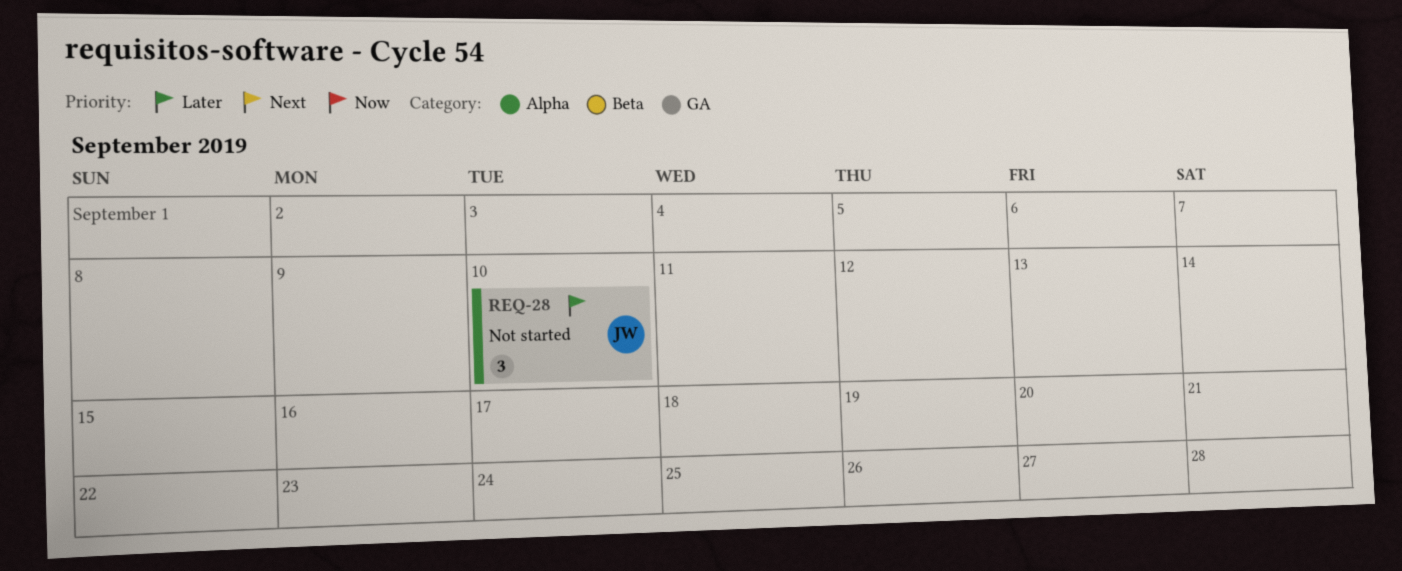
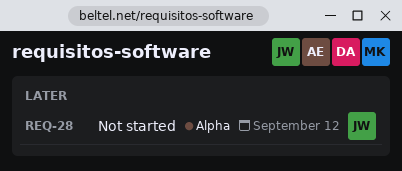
REQ-28, due: Sep 10 -> Sep 12

